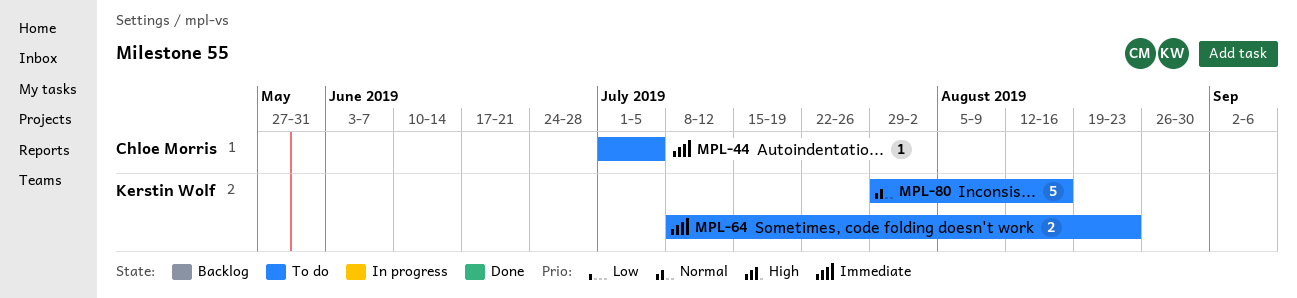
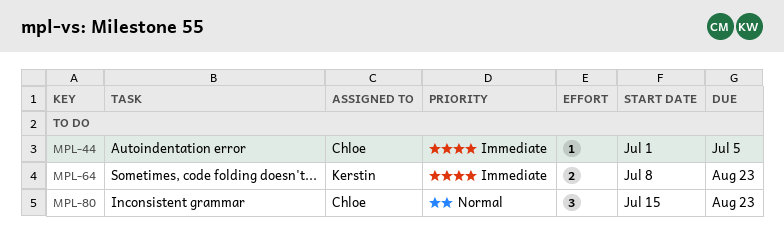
MPL-80, owner: Kerstin Wolf -> Chloe Morris
MPL-80, estimate: 5 -> 3
MPL-80, start: Jul 29 -> Jul 15
MPL-80, due: Aug 16 -> Aug 23

